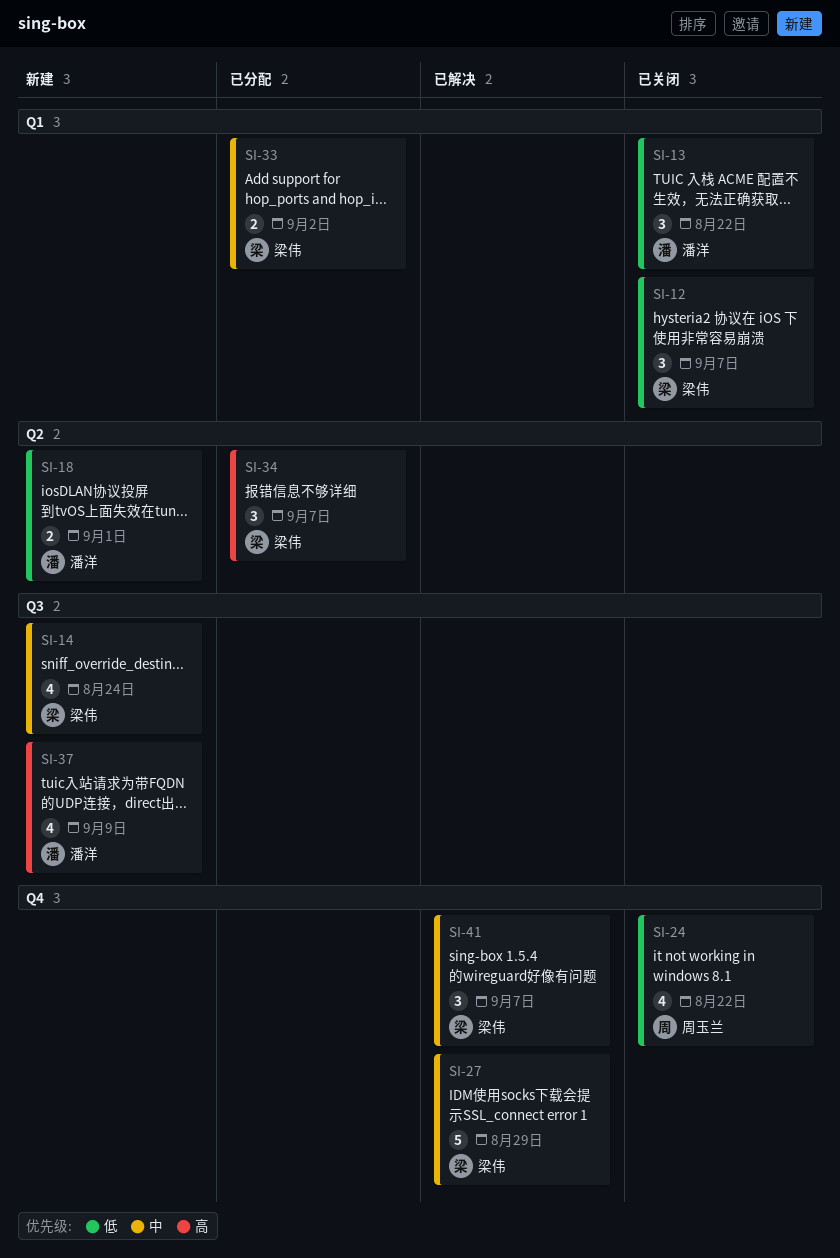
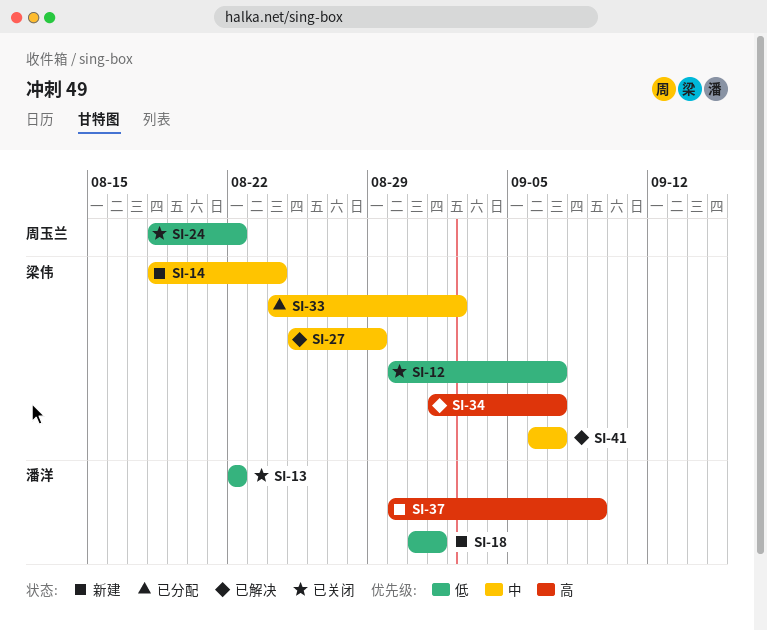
SI-34, status: 已分配 -> 已解决

